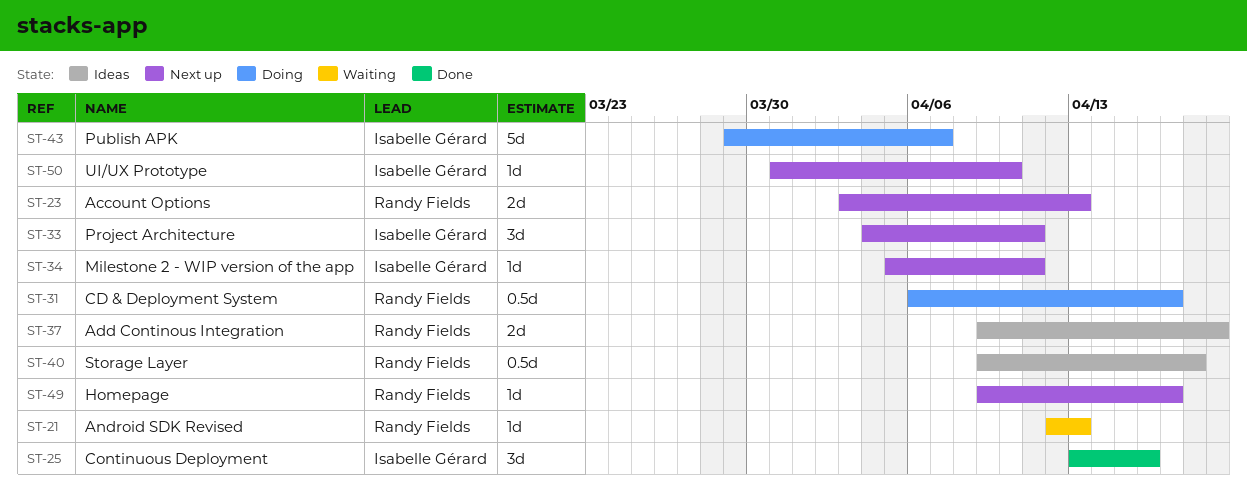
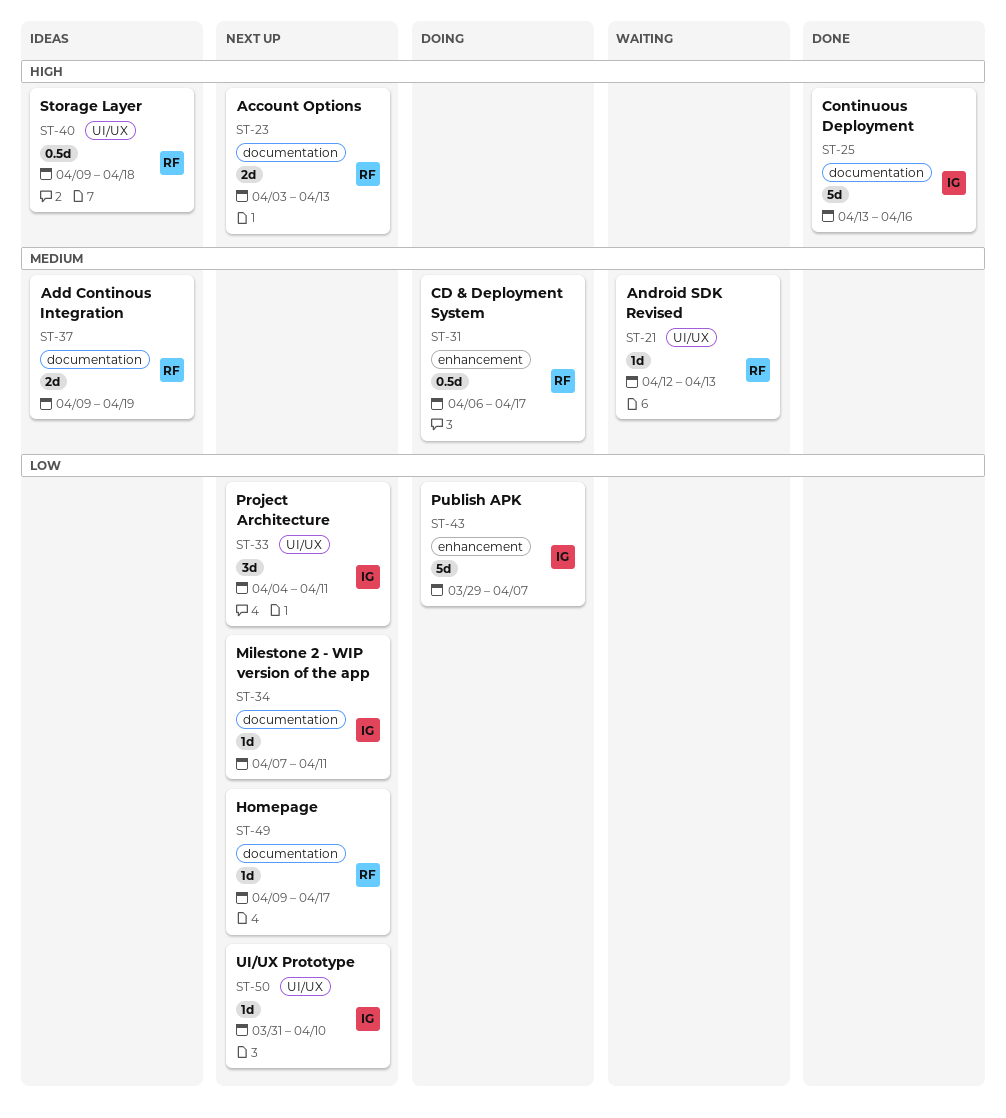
ST-25, estimate: 3d -> 5d
ST-34, start: Apr 5 -> Apr 7

